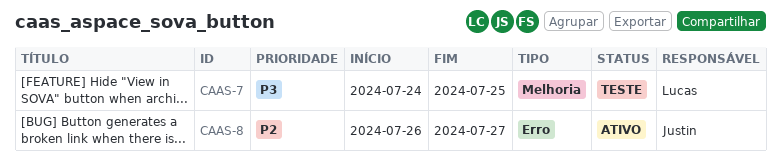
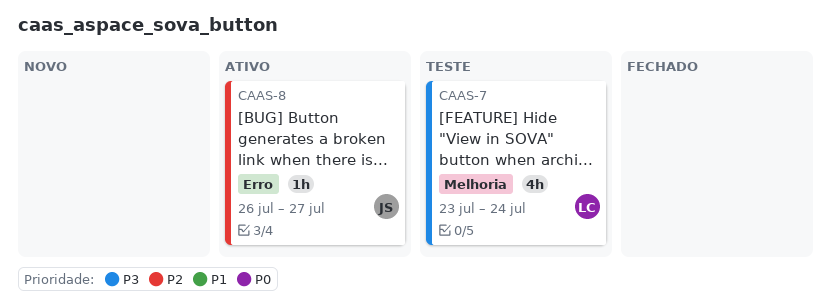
CAAS-7, start: Jul 24 -> Jul 23
CAAS-7, due: Jul 25 -> Jul 24

